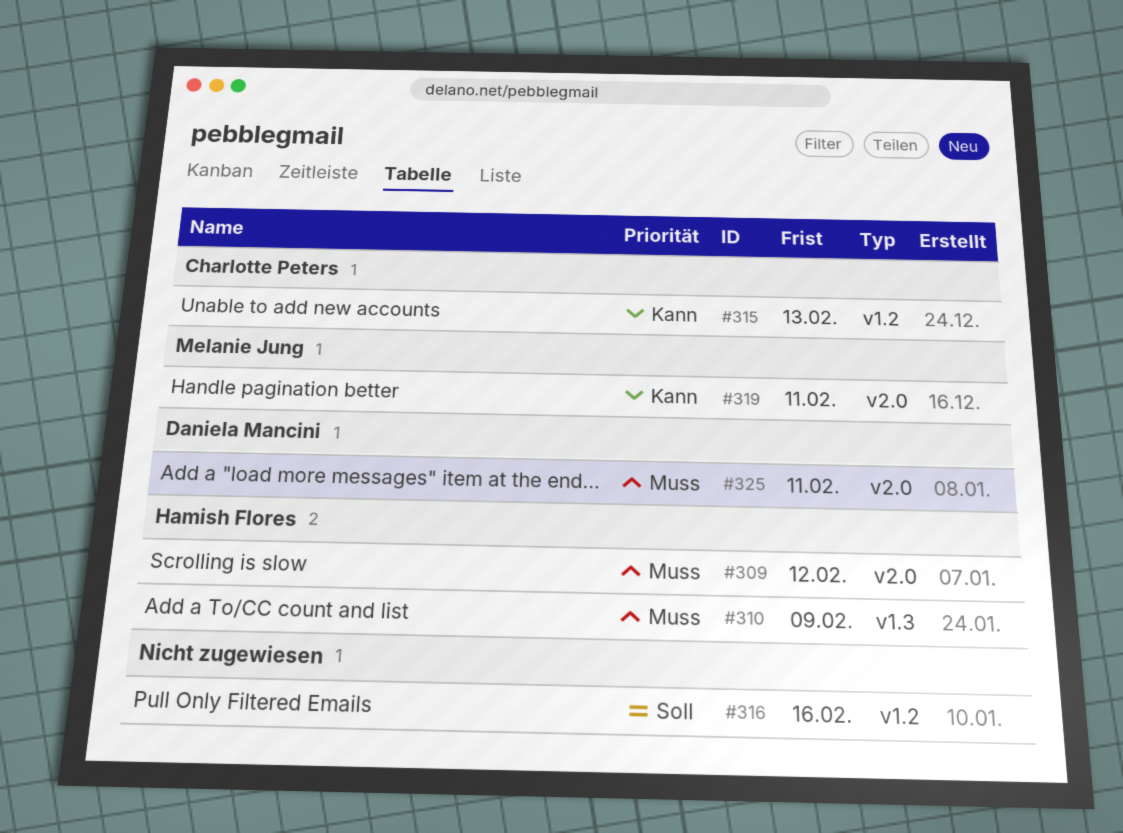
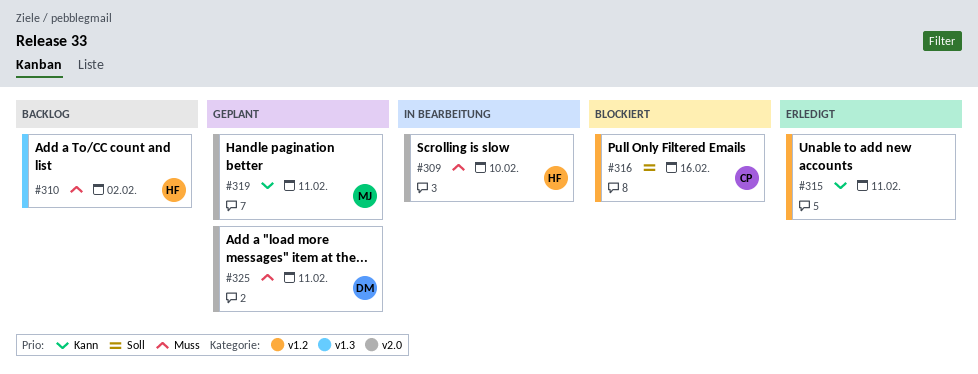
#309, due: Feb 12 -> Feb 10
#310, due: Feb 9 -> Feb 2
#315, owner: Charlotte Peters -> none
#315, due: Feb 13 -> Feb 11
#316, owner: none -> Charlotte Peters

